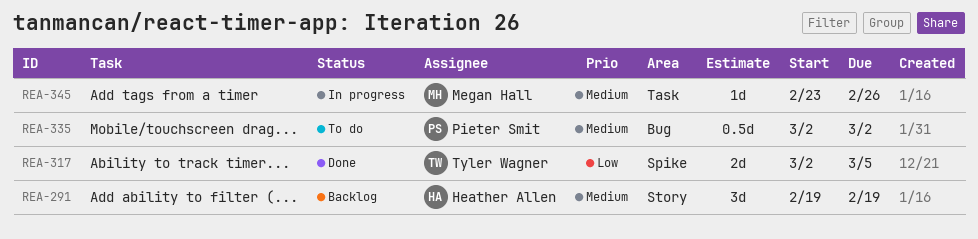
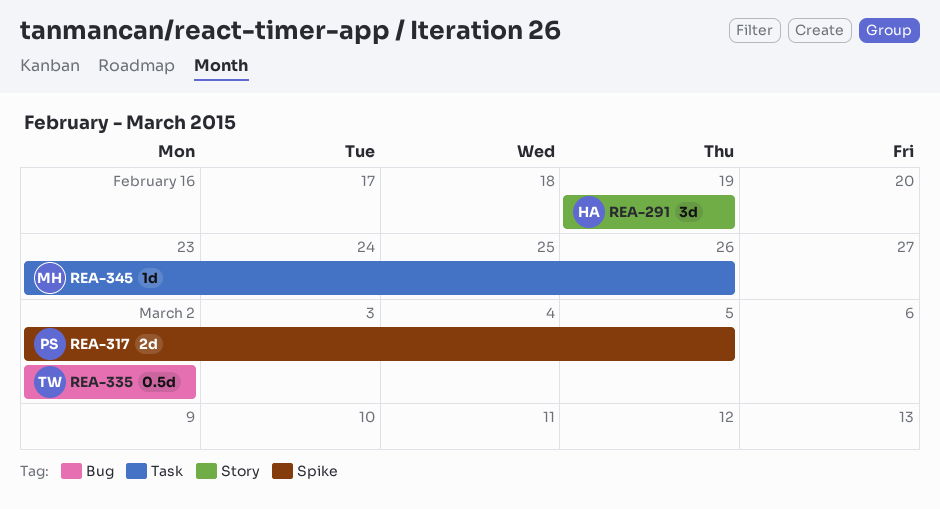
REA-317, owner: Tyler Wagner -> Pieter Smit
REA-335, owner: Pieter Smit -> Tyler Wagner

